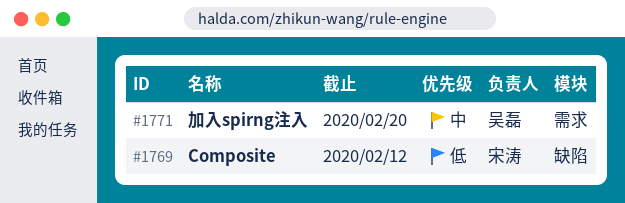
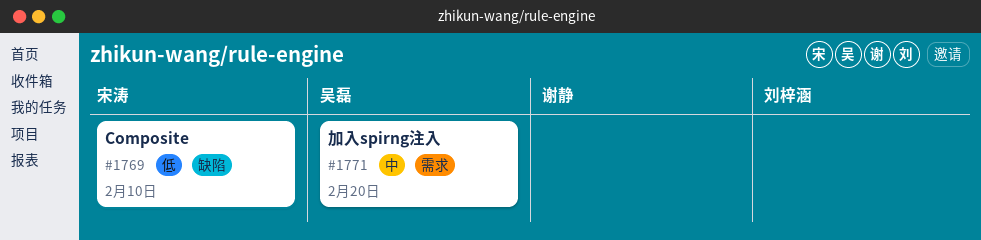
#1769, due: Feb 12 -> Feb 10

